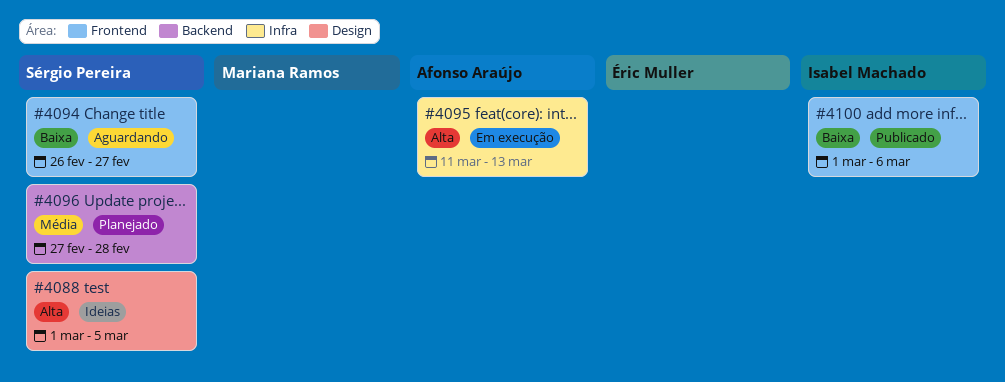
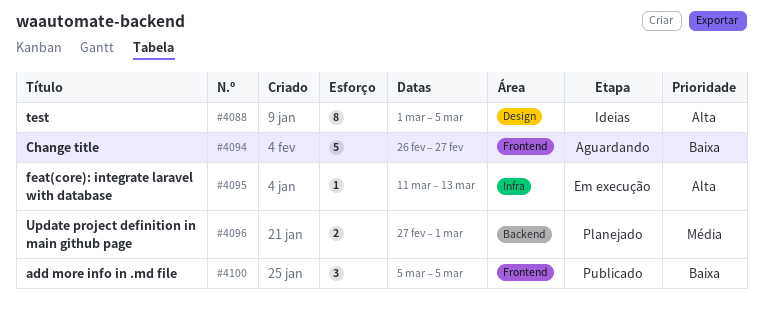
#4096, due: Feb 28 -> Mar 1
#4100, start: Mar 1 -> Mar 5
#4100, due: Mar 6 -> Mar 5

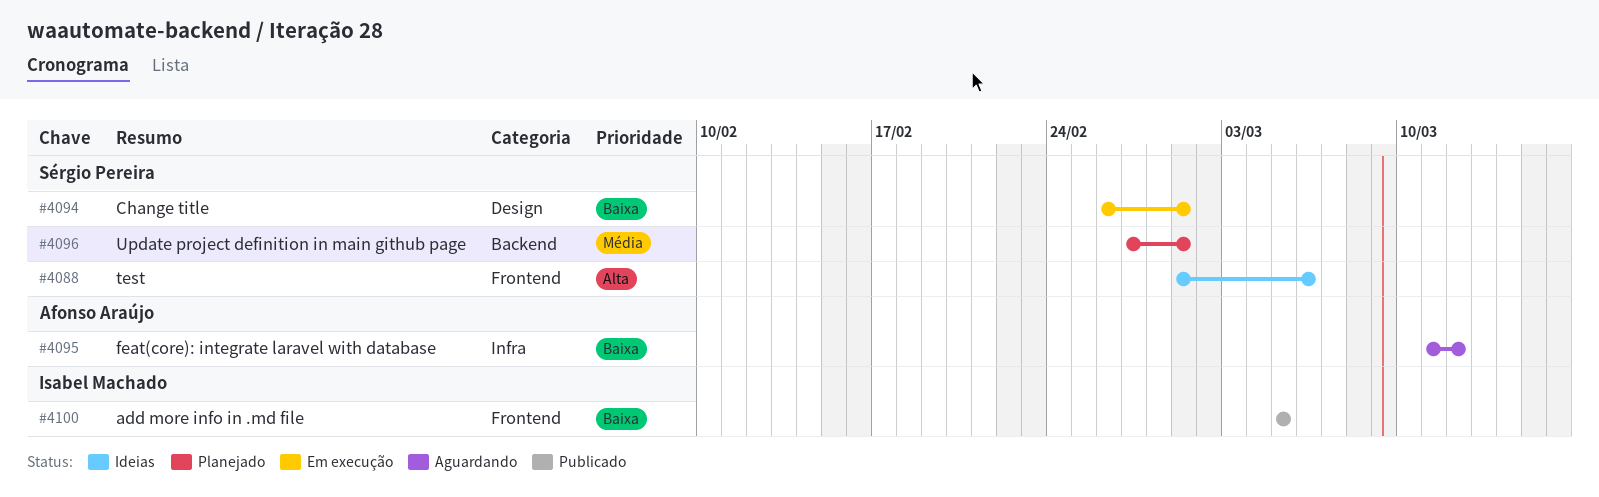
#4088, label: Design -> Frontend
#4088, due: Mar 5 -> Mar 6
#4094, status: Aguardando -> Em execução
#4094, label: Frontend -> Design
#4094, due: Feb 27 -> Mar 1
#4095, status: Em execução -> Aguardando
#4095, priority: Alta -> Baixa
#4095, due: Mar 13 -> Mar 12

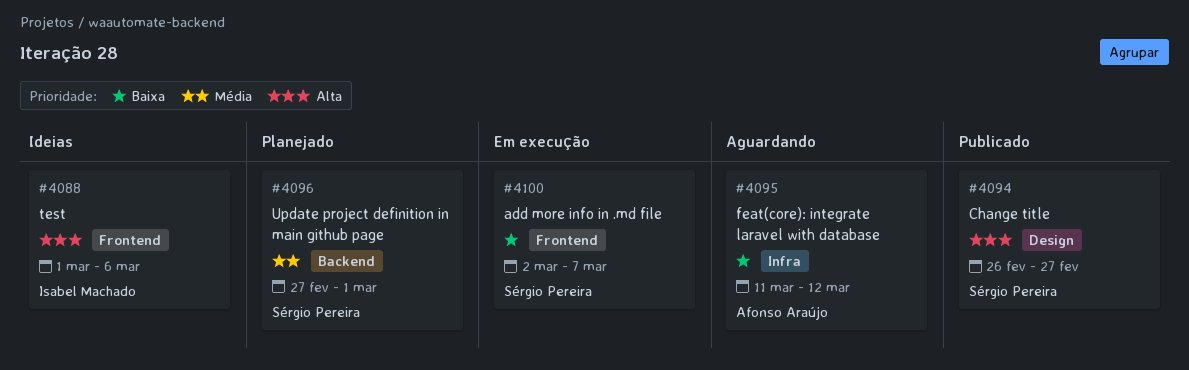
#4088, owner: Sérgio Pereira -> Isabel Machado
#4094, status: Em execução -> Publicado
#4094, priority: Baixa -> Alta
#4094, due: Mar 1 -> Feb 27
#4100, status: Publicado -> Em execução
#4100, owner: Isabel Machado -> Sérgio Pereira
#4100, start: Mar 5 -> Mar 2
#4100, due: Mar 5 -> Mar 7

